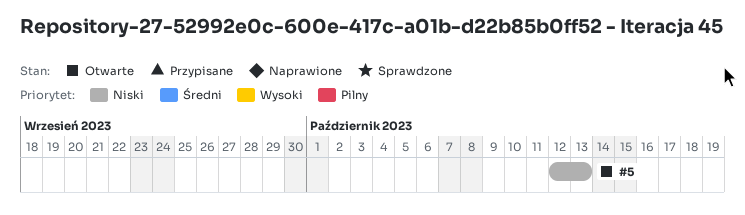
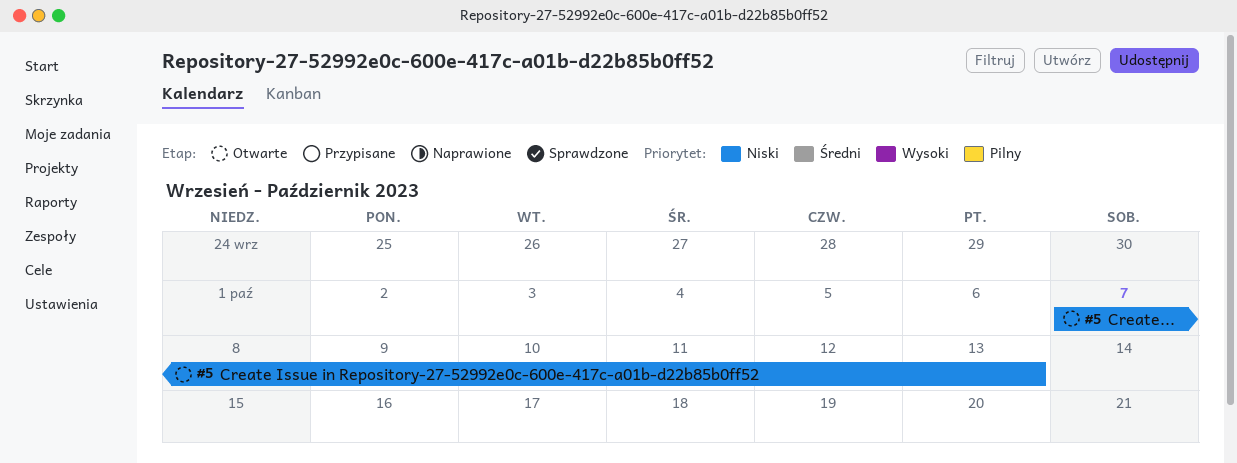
#5, start: Oct 12 -> Oct 7

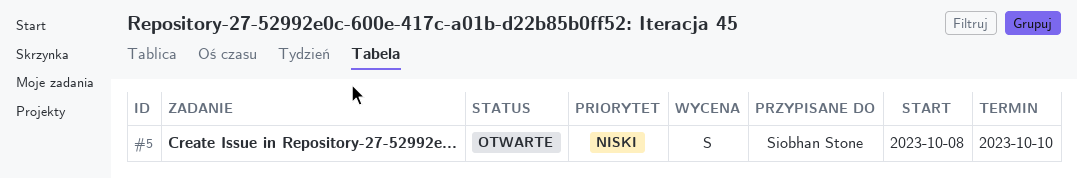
#5, start: Oct 7 -> Oct 8
#5, due: Oct 13 -> Oct 10

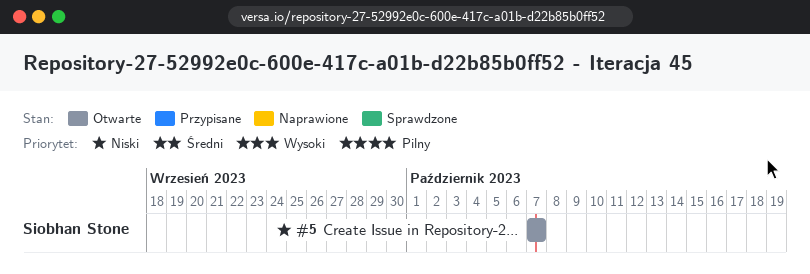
#5, start: Oct 8 -> Oct 7
#5, due: Oct 10 -> Oct 7

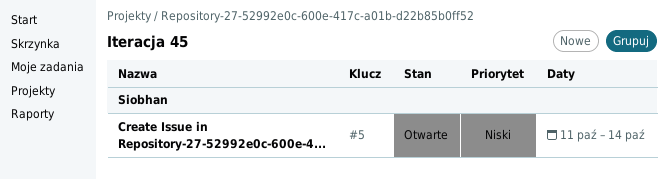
#5, start: Oct 7 -> Oct 11
#5, due: Oct 7 -> Oct 14

